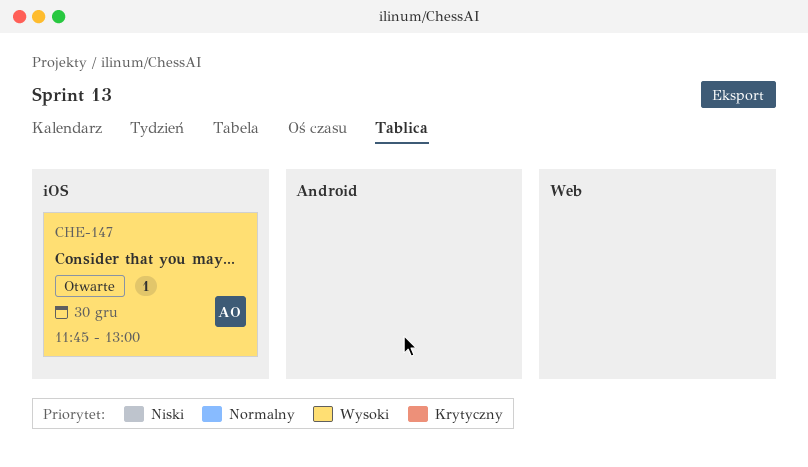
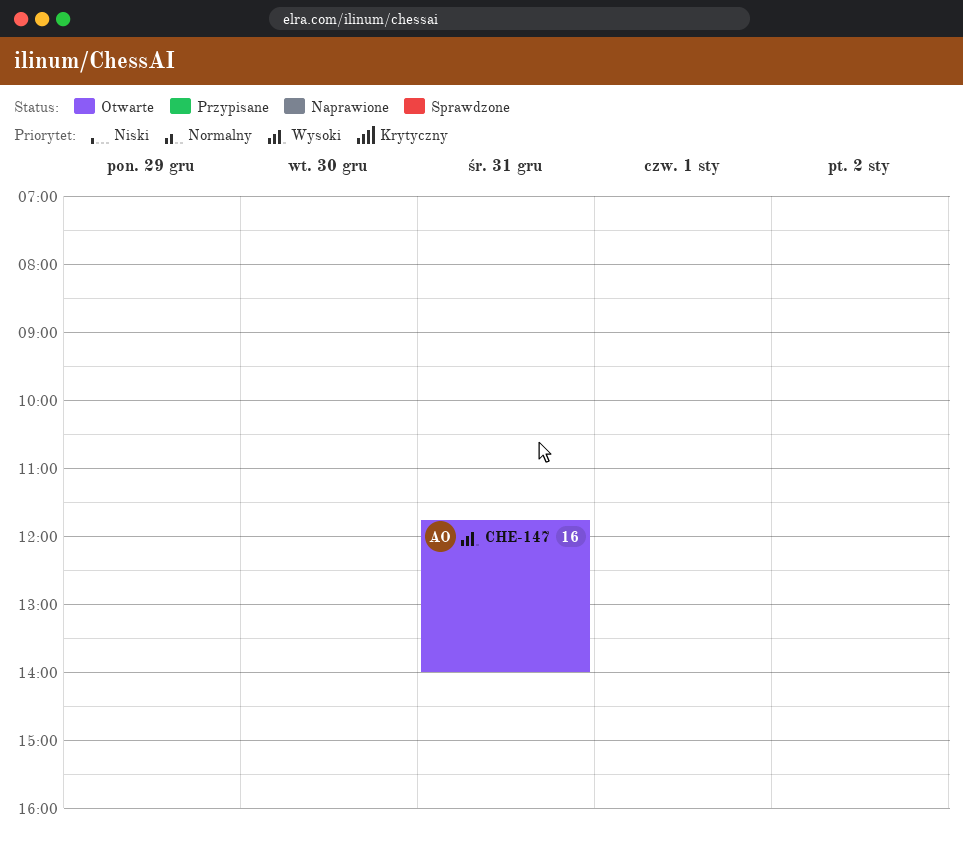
CHE-147, estimate: 1 -> 16
CHE-147, day: Dec 30 -> Dec 31
CHE-147, ends: 13:00 -> 14:00

